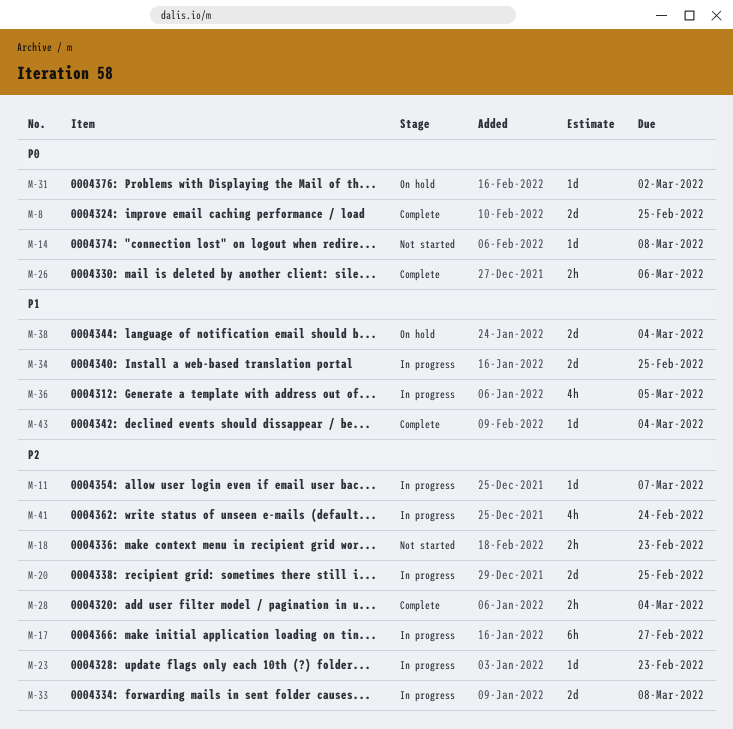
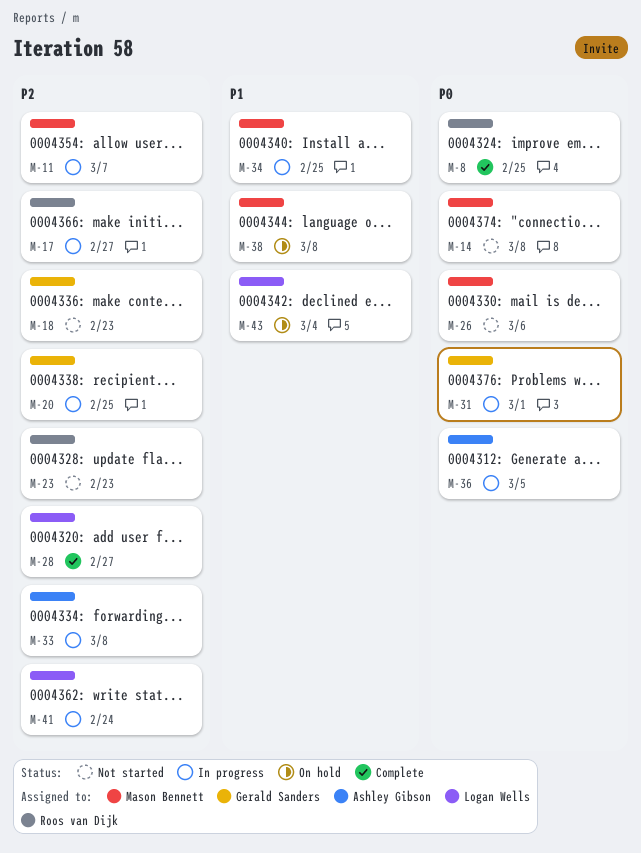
M-23, status: In progress -> Not started
M-26, status: Complete -> Not started
M-28, due: Mar 4 -> Feb 27
M-31, status: On hold -> In progress
M-31, due: Mar 2 -> Mar 1
M-36, priority: P1 -> P0
M-38, due: Mar 4 -> Mar 8
M-43, status: Complete -> On hold

